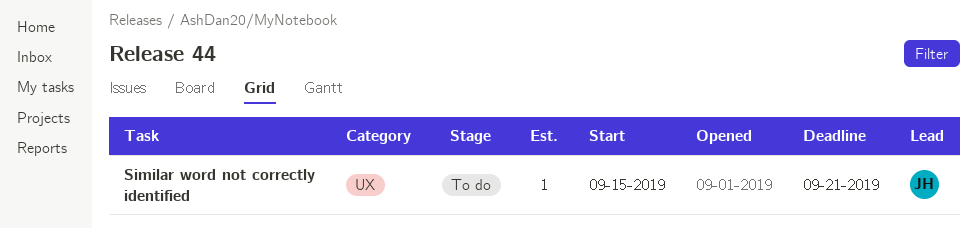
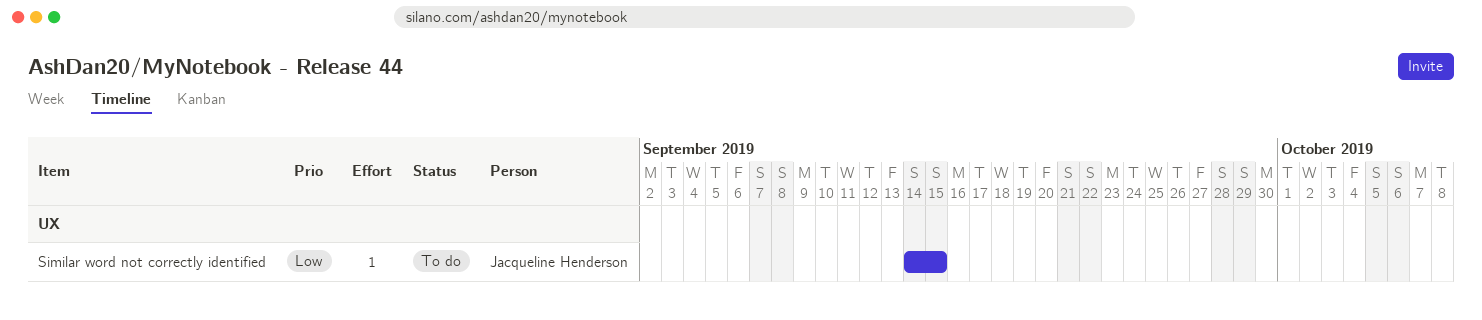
Similar word not correctly identified, start: Sep 15 -> Sep 14
Similar word not correctly identified, due: Sep 21 -> Sep 15

